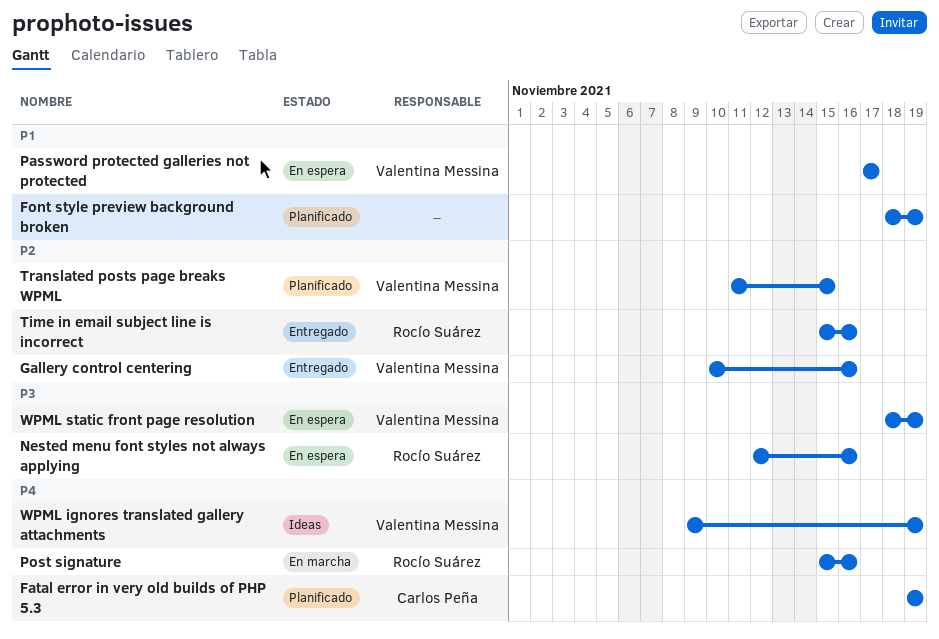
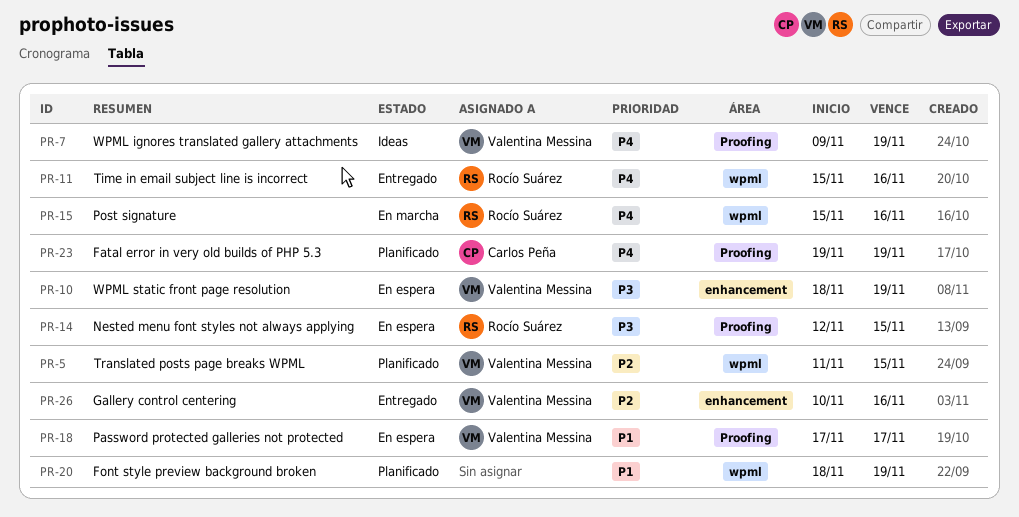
Nested menu font styles not always applying, due: Nov 16 -> Nov 15
Time in email subject line is incorrect, priority: P2 -> P4

